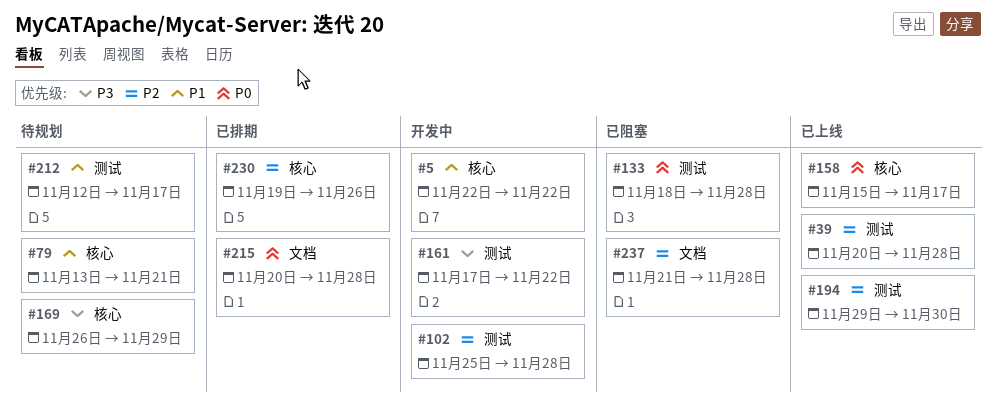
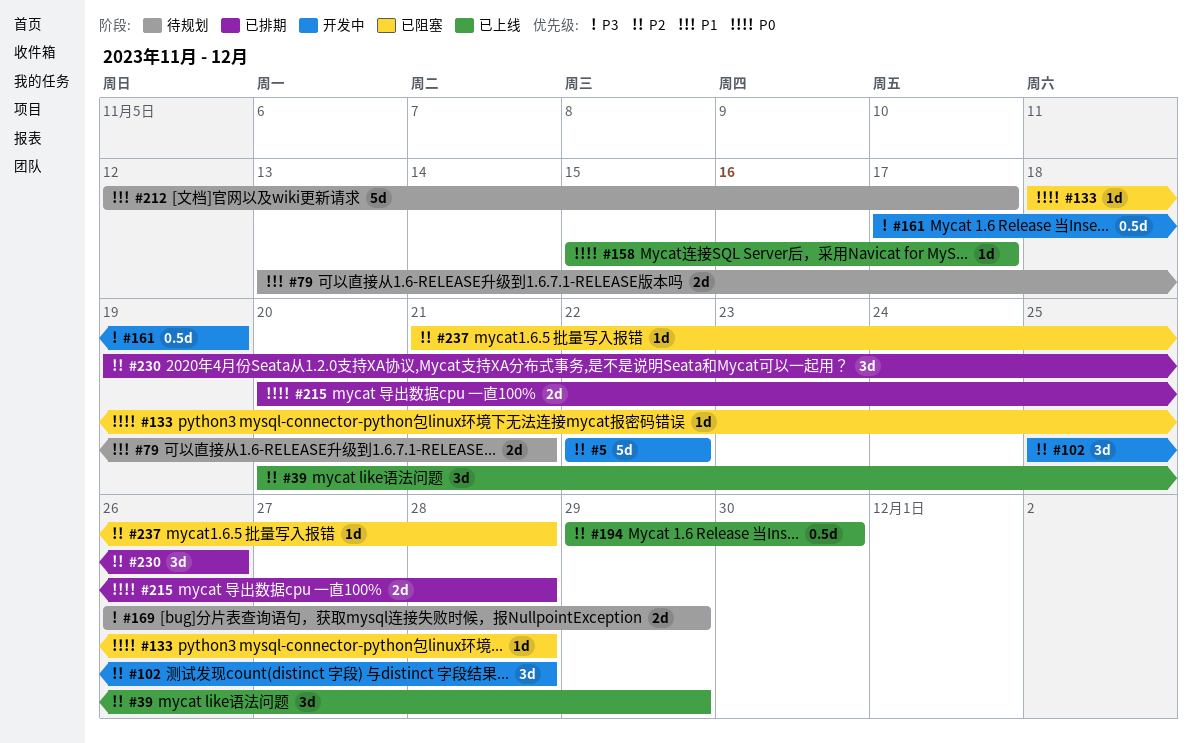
#5, priority: P1 -> P2
#39, due: Nov 28 -> Nov 29
#161, due: Nov 22 -> Nov 19

